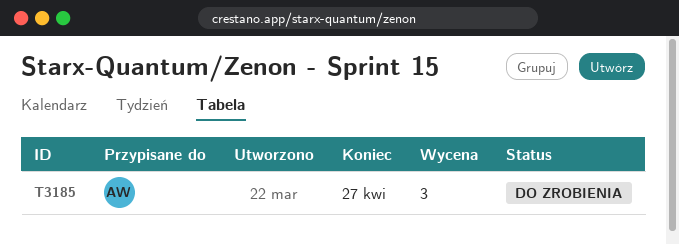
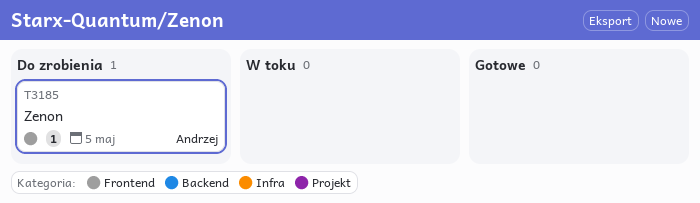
T3185, estimate: 3 -> 1
T3185, due: Apr 27 -> May 5

